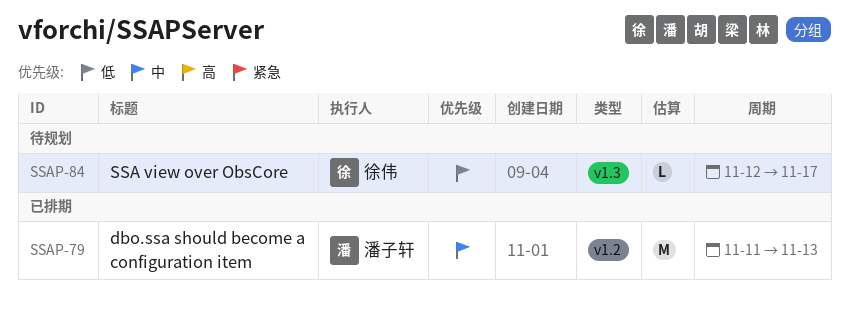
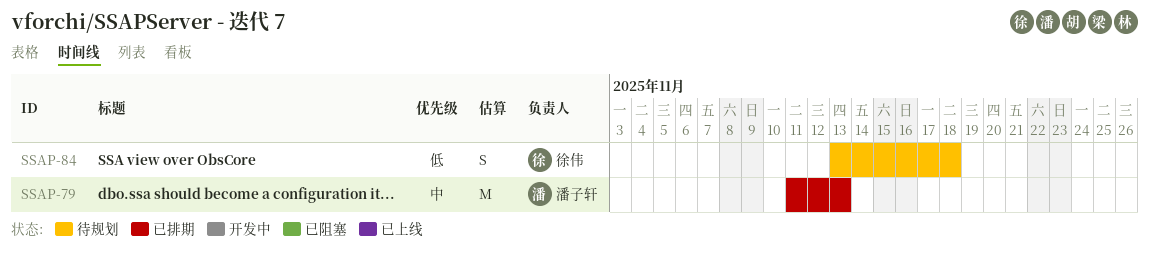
SSAP-84, estimate: L -> S
SSAP-84, start: Nov 12 -> Nov 13
SSAP-84, due: Nov 17 -> Nov 18

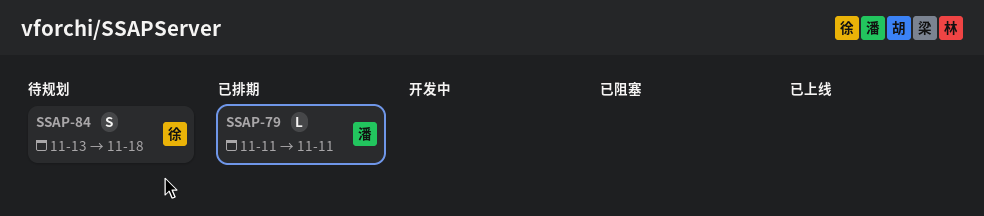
SSAP-79, estimate: M -> L
SSAP-79, due: Nov 13 -> Nov 11

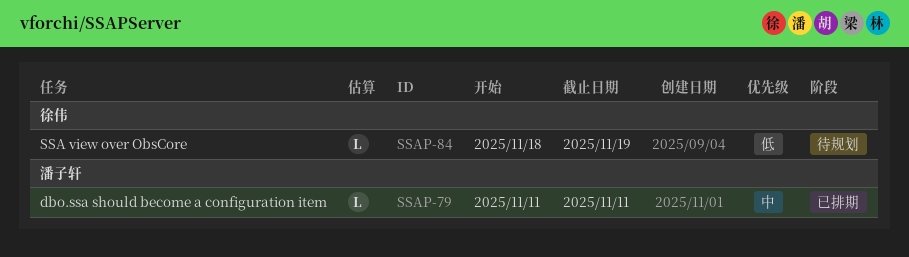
SSAP-84, estimate: S -> L
SSAP-84, start: Nov 13 -> Nov 18
SSAP-84, due: Nov 18 -> Nov 19

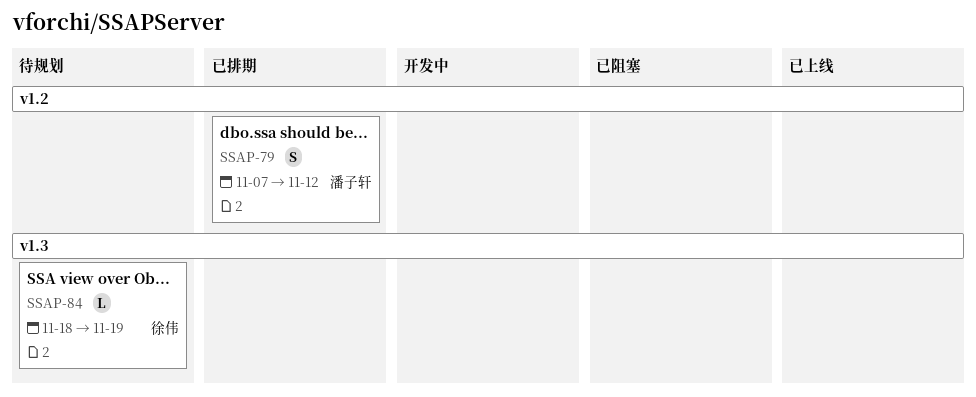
SSAP-79, estimate: L -> S
SSAP-79, start: Nov 11 -> Nov 7
SSAP-79, due: Nov 11 -> Nov 12

